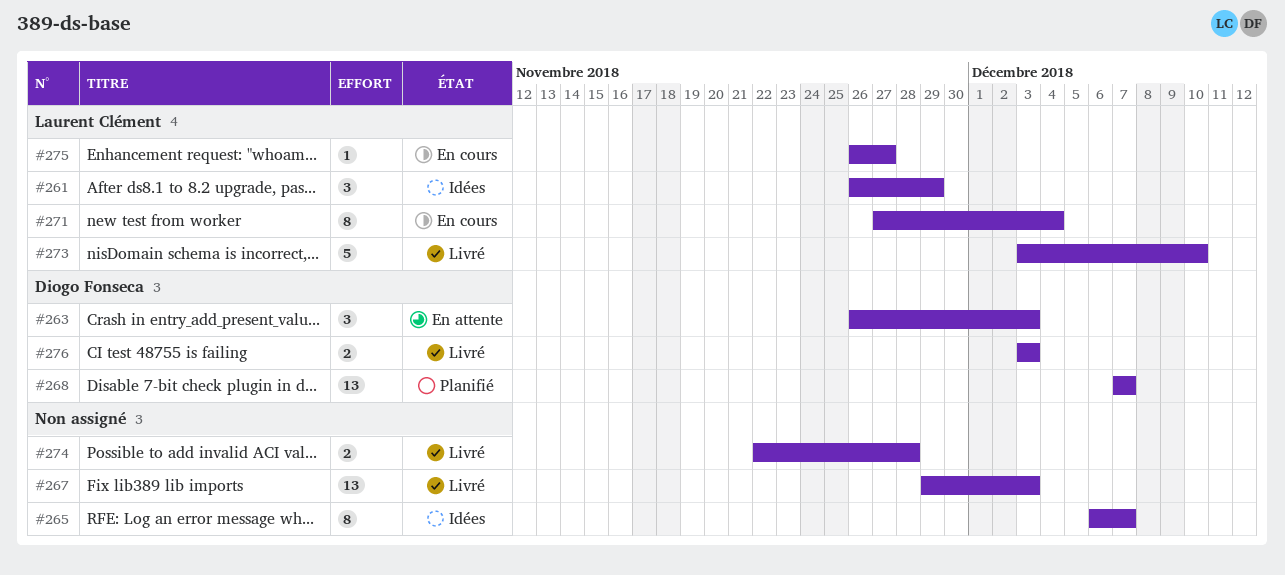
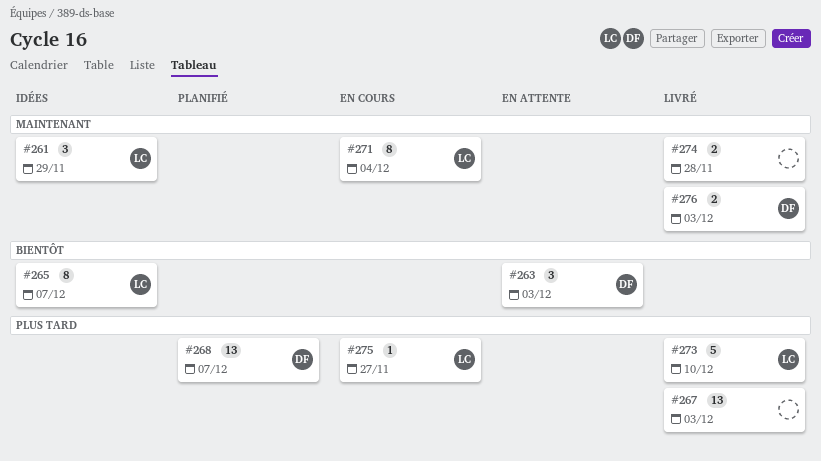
#265, owner: none -> Laurent Clément

